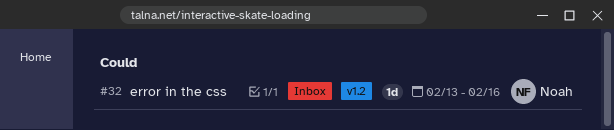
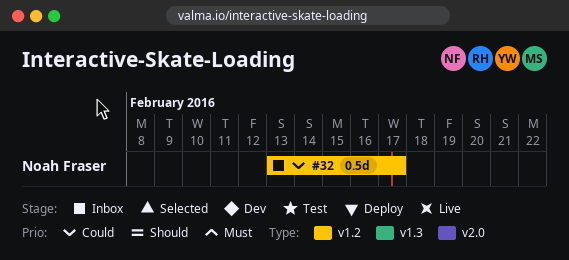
#32, estimate: 1d -> 0.5d
#32, due: Feb 16 -> Feb 17

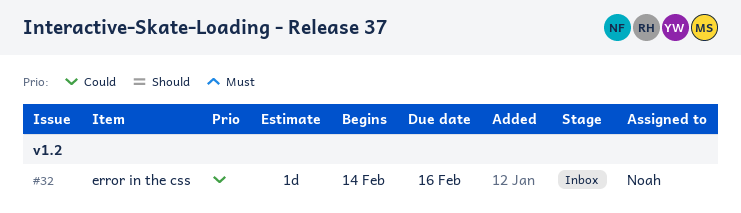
#32, estimate: 0.5d -> 1d
#32, start: Feb 13 -> Feb 14
#32, due: Feb 17 -> Feb 16

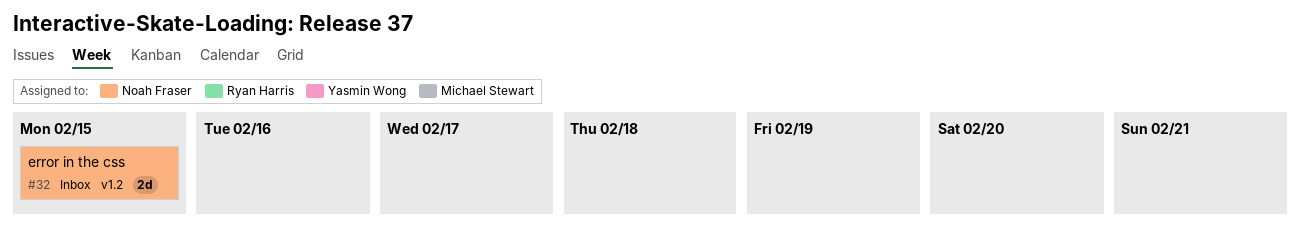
#32, estimate: 1d -> 2d
#32, due: Feb 16 -> Feb 15

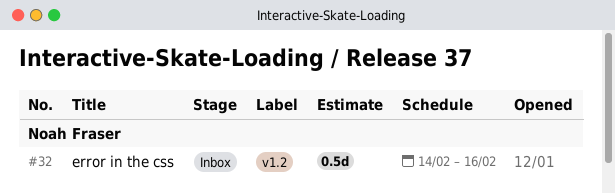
#32, estimate: 2d -> 0.5d
#32, due: Feb 15 -> Feb 16

